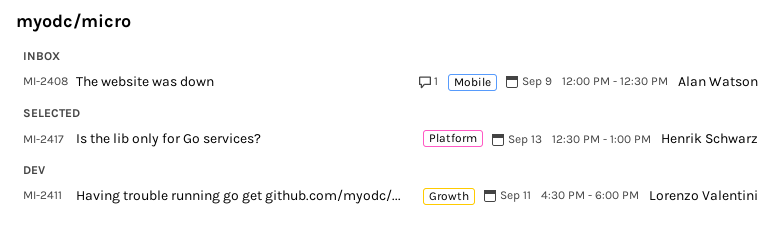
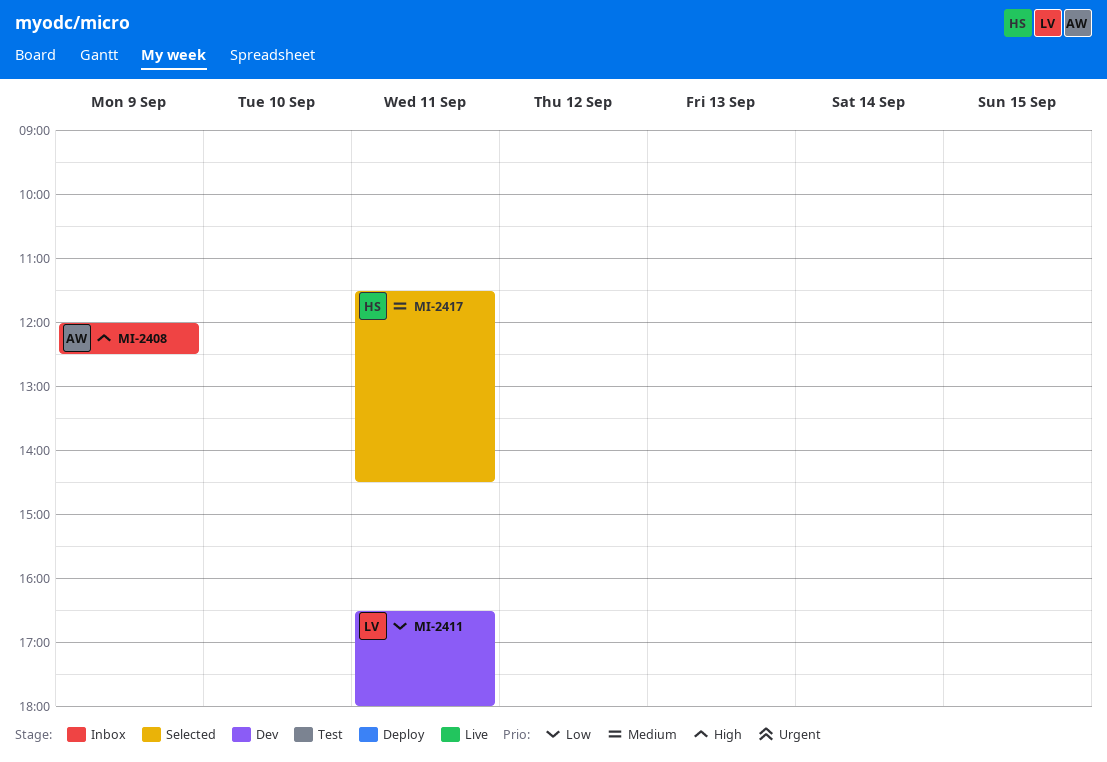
MI-2417, day: Sep 13 -> Sep 11
MI-2417, begins: 12:30 -> 11:30
MI-2417, ends: 13:00 -> 14:30

